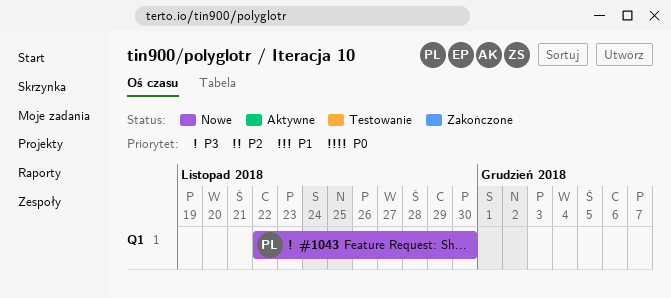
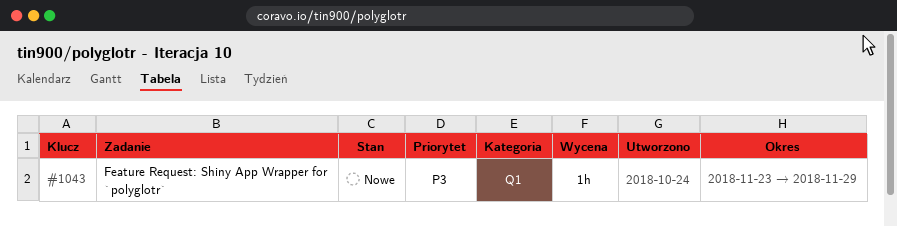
#1043, start: Nov 22 -> Nov 23
#1043, due: Nov 30 -> Nov 29

